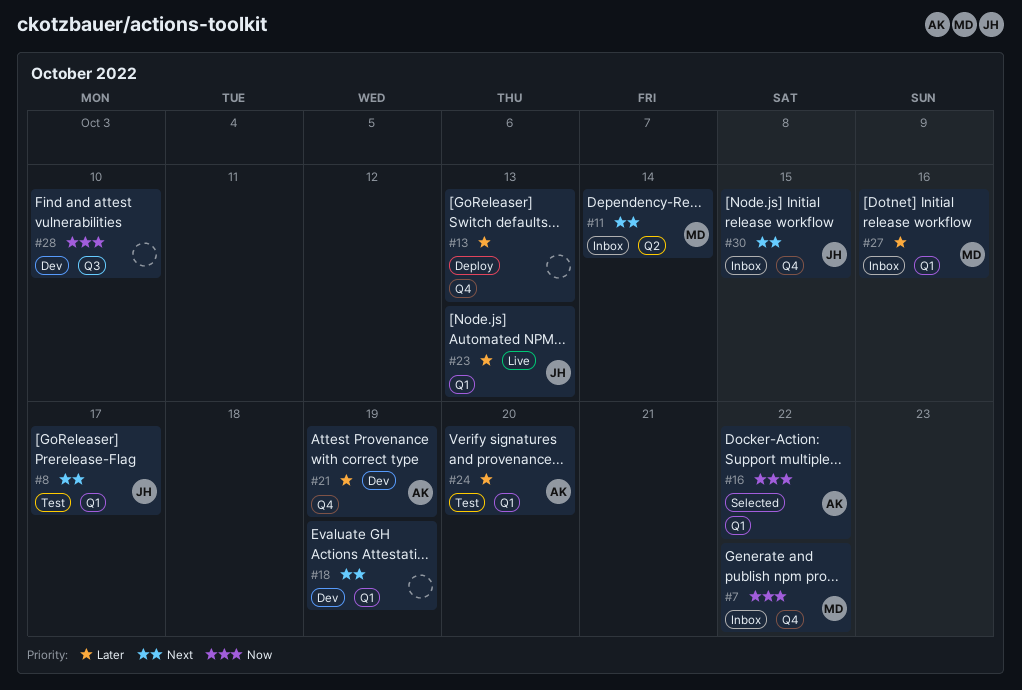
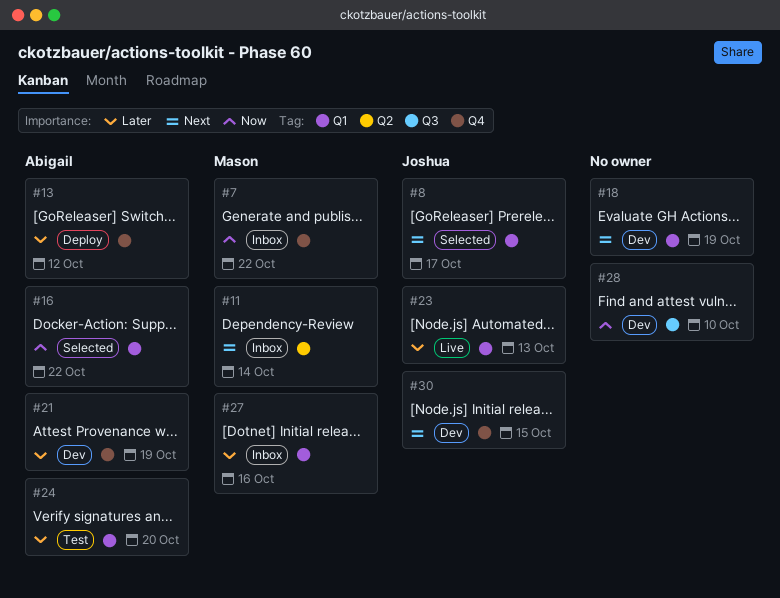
#8, status: Test -> Selected
#13, owner: none -> Abigail
#13, due: Oct 13 -> Oct 12
#30, status: Inbox -> Dev

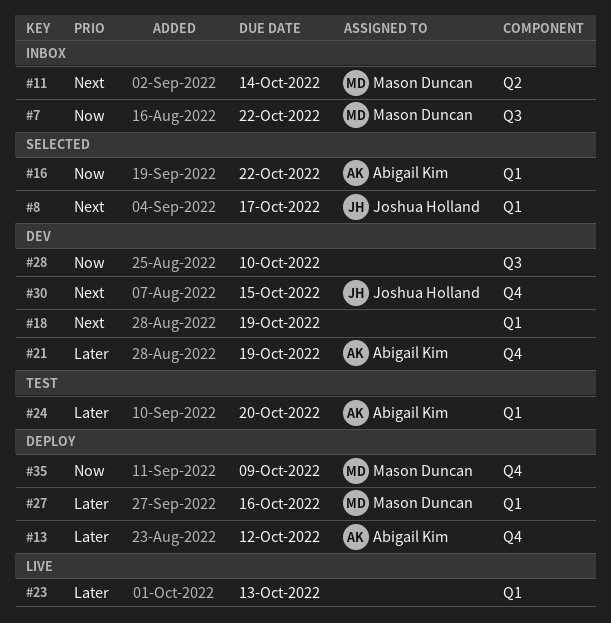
#7, label: Q4 -> Q3
#23, owner: Joshua Holland -> none
#27, status: Inbox -> Deploy
#35: none -> present

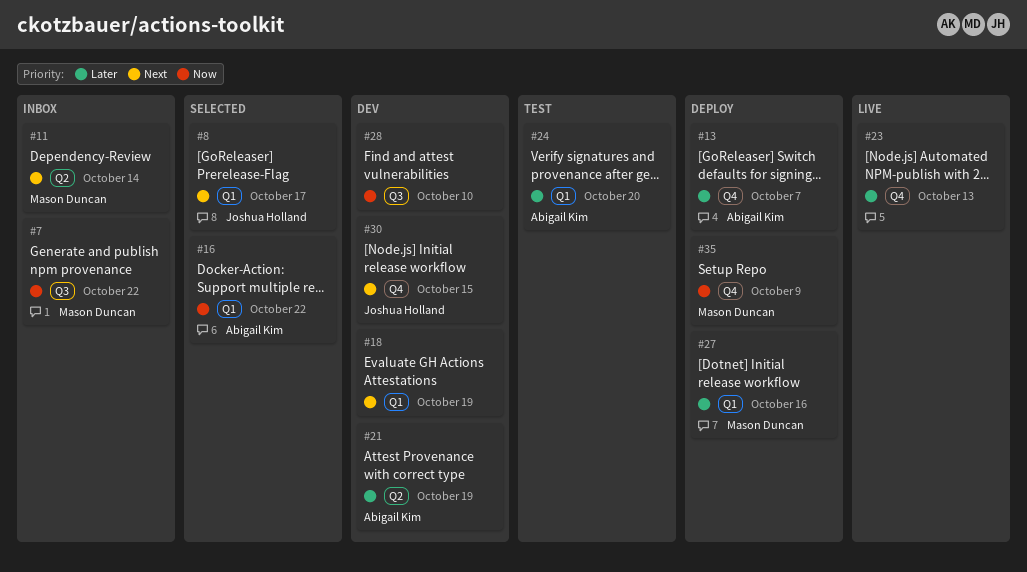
#13, due: Oct 12 -> Oct 7
#21, label: Q4 -> Q2
#23, label: Q1 -> Q4

